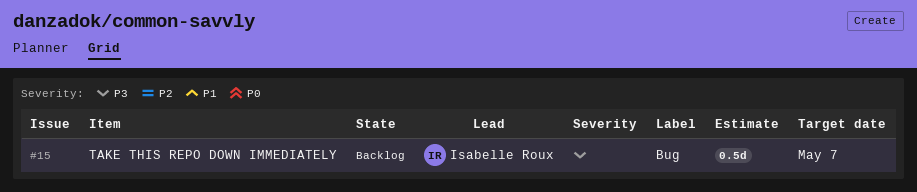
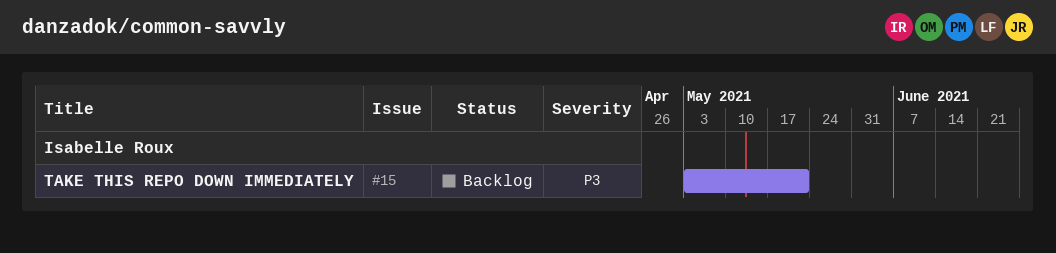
#15, due: May 7 -> May 21

